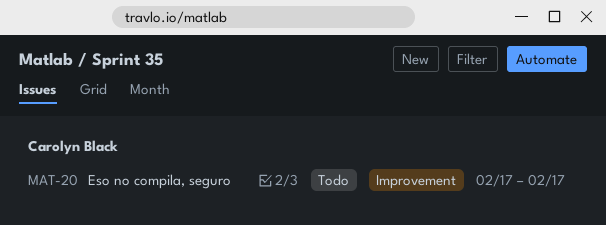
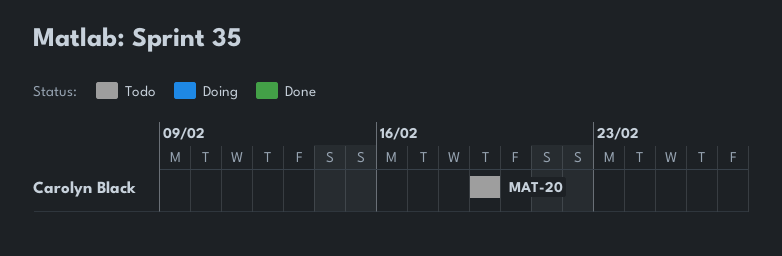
MAT-20, start: Feb 17 -> Feb 19
MAT-20, due: Feb 17 -> Feb 19

